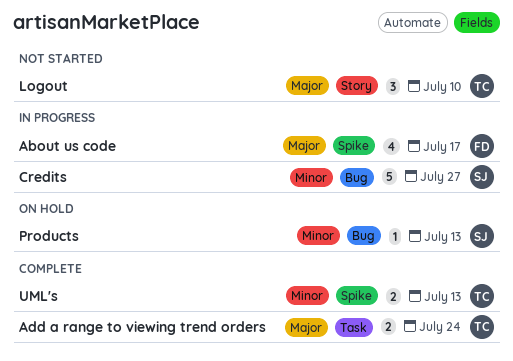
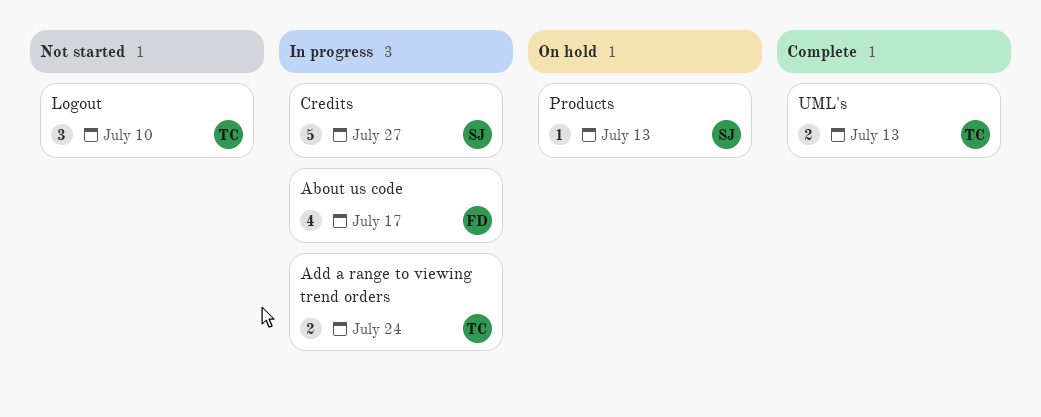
Add a range to viewing trend orders, status: Complete -> In progress

